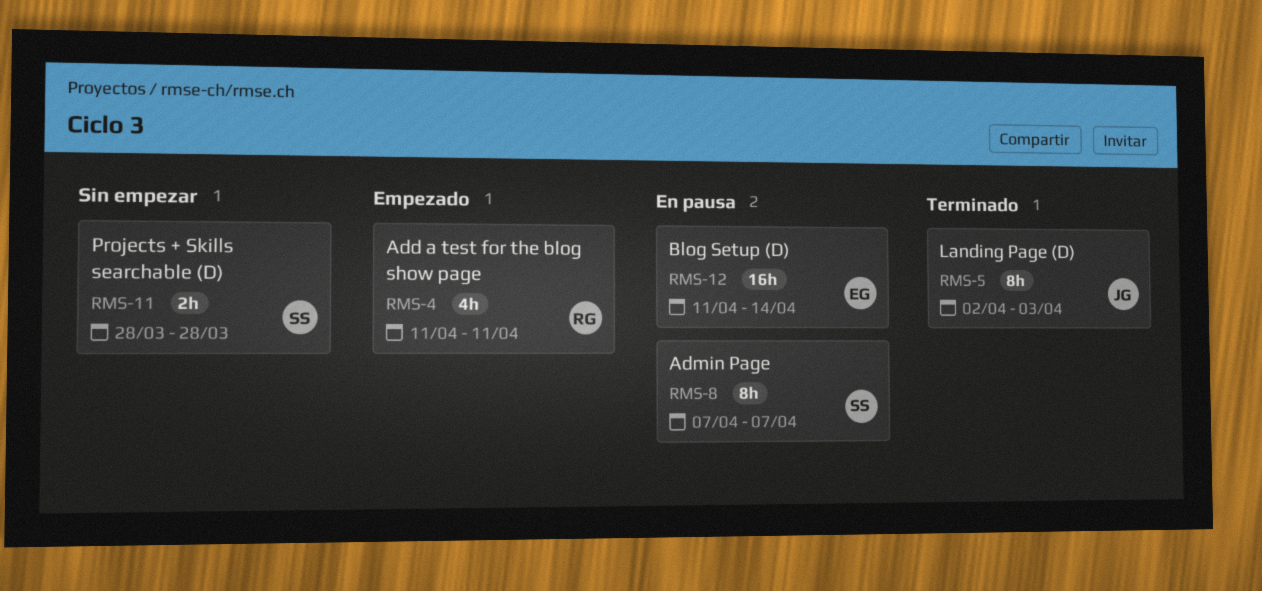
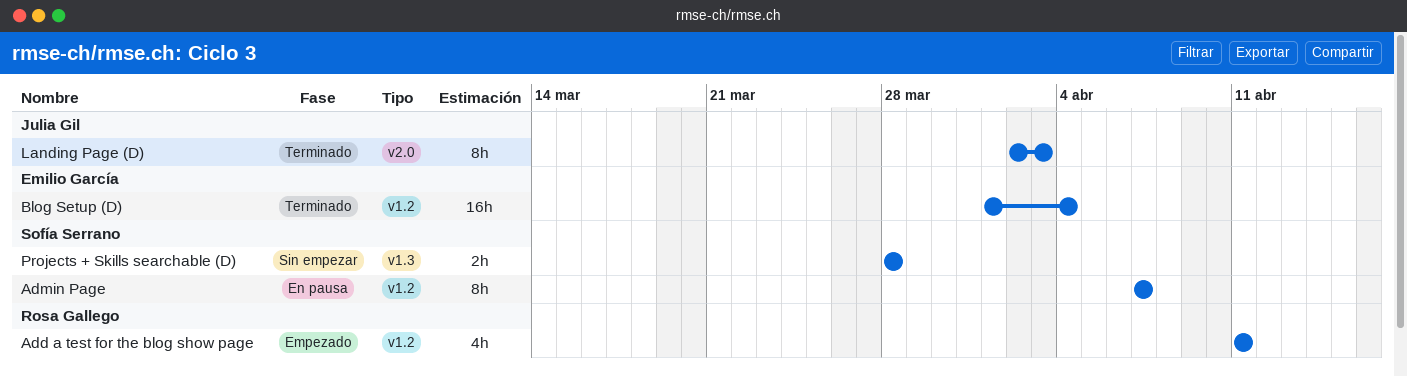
Blog Setup (D), status: En pausa -> Terminado
Blog Setup (D), start: Apr 11 -> Apr 1
Blog Setup (D), due: Apr 14 -> Apr 4

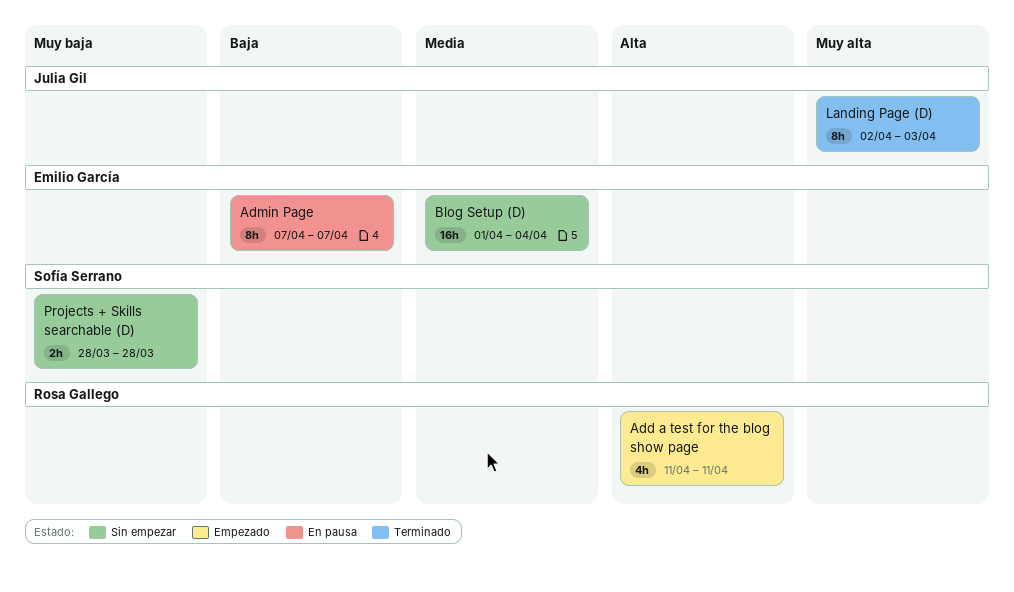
Admin Page, owner: Sofía Serrano -> Emilio García
Blog Setup (D), status: Terminado -> Sin empezar

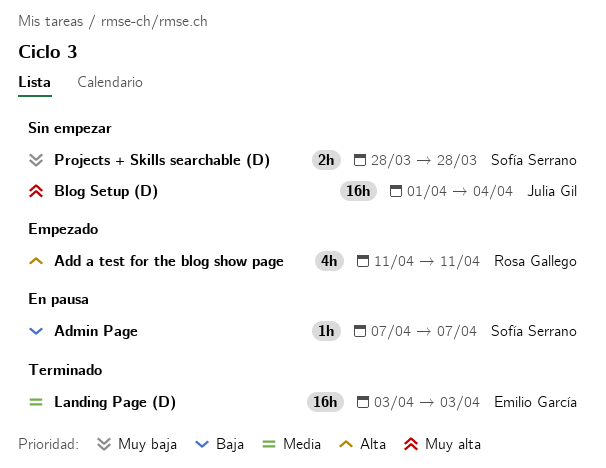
Admin Page, owner: Emilio García -> Sofía Serrano
Admin Page, estimate: 8h -> 1h
Blog Setup (D), owner: Emilio García -> Julia Gil
Blog Setup (D), priority: Media -> Muy alta
Landing Page (D), owner: Julia Gil -> Emilio García
Landing Page (D), priority: Muy alta -> Media
Landing Page (D), estimate: 8h -> 16h
Landing Page (D), start: Apr 2 -> Apr 3

